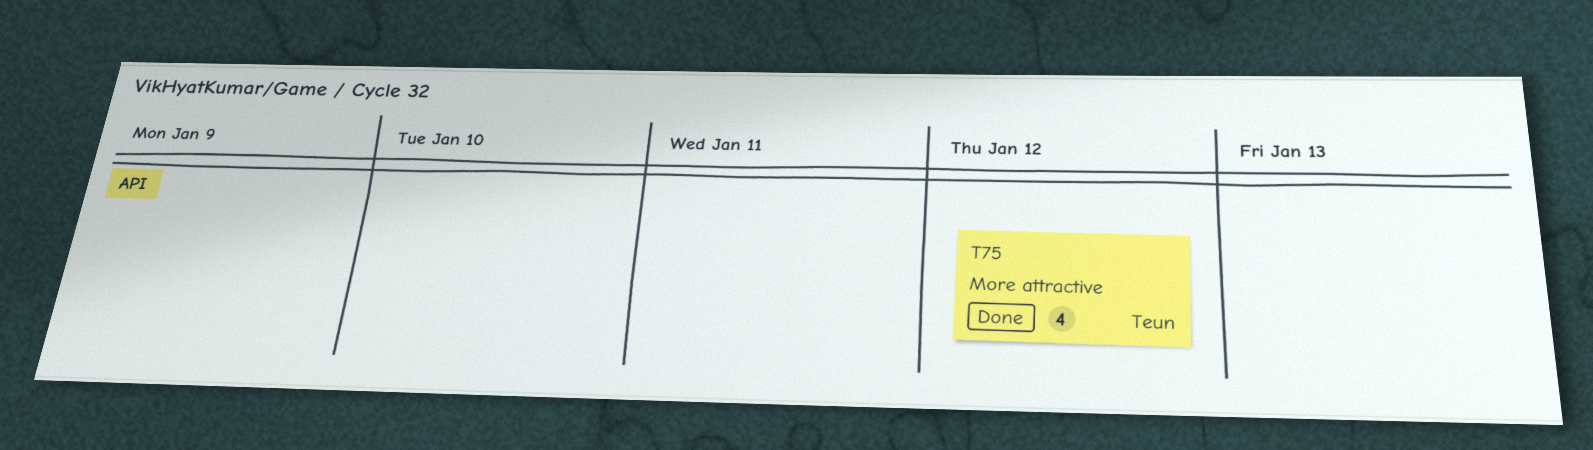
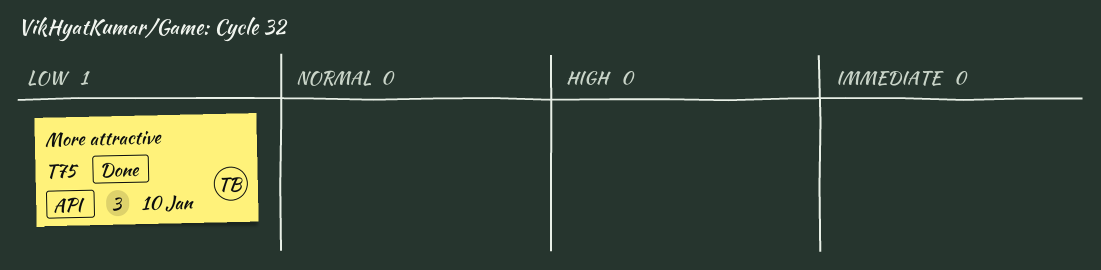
T75, estimate: 4 -> 3
T75, due: Jan 12 -> Jan 10

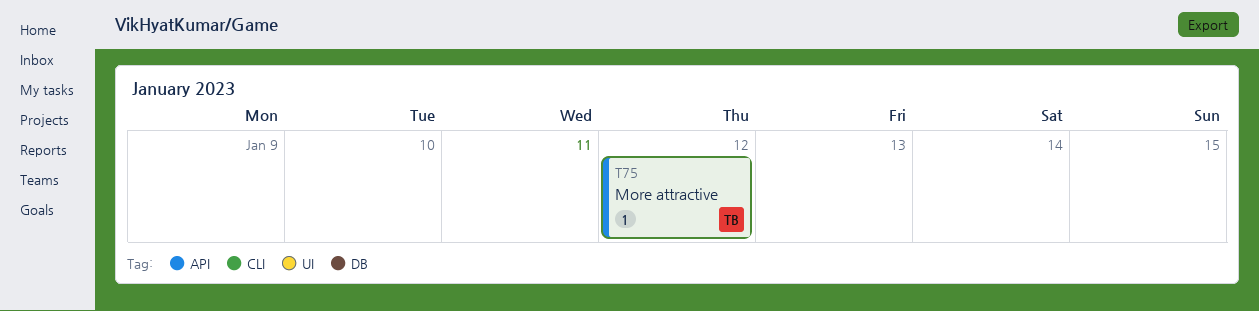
T75, estimate: 3 -> 1
T75, due: Jan 10 -> Jan 12

